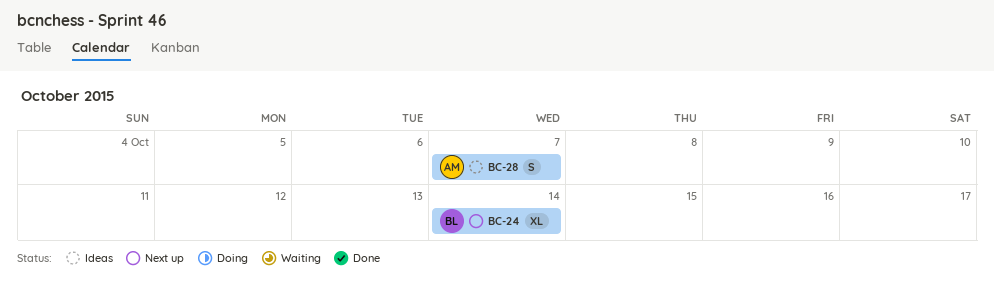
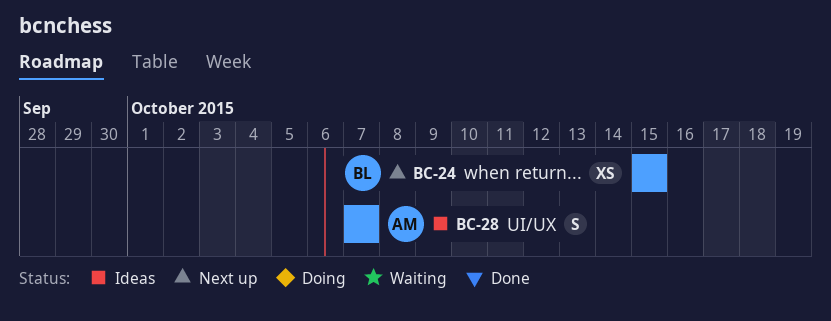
BC-24, estimate: XL -> XS
BC-24, start: Oct 14 -> Oct 15
BC-24, due: Oct 14 -> Oct 15

